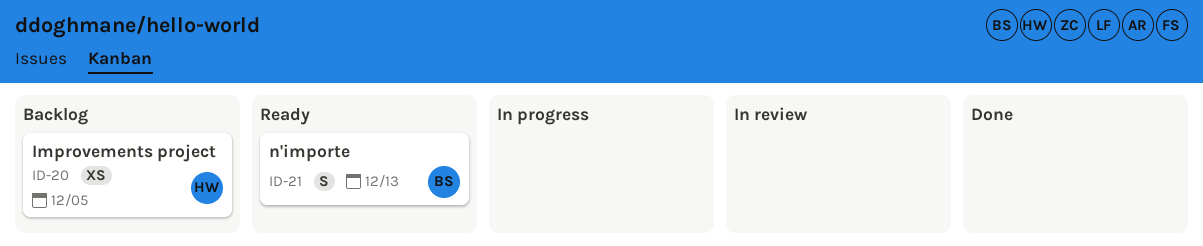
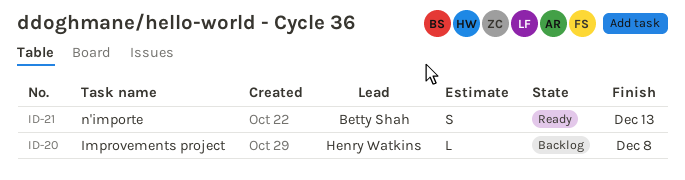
ID-20, estimate: XS -> L
ID-20, due: Dec 5 -> Dec 8

